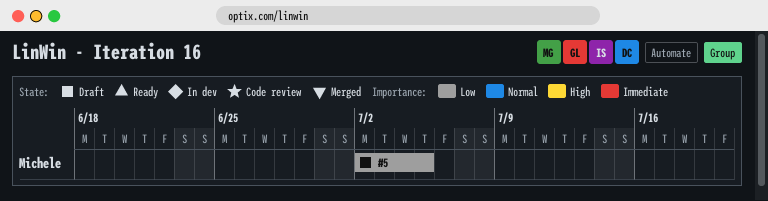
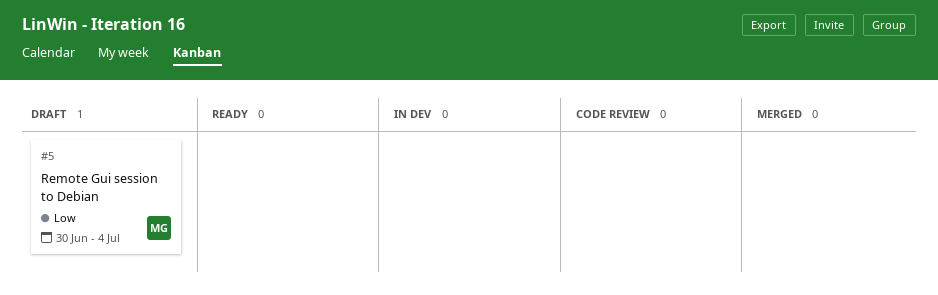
#5, start: Jul 2 -> Jun 30
#5, due: Jul 5 -> Jul 4

